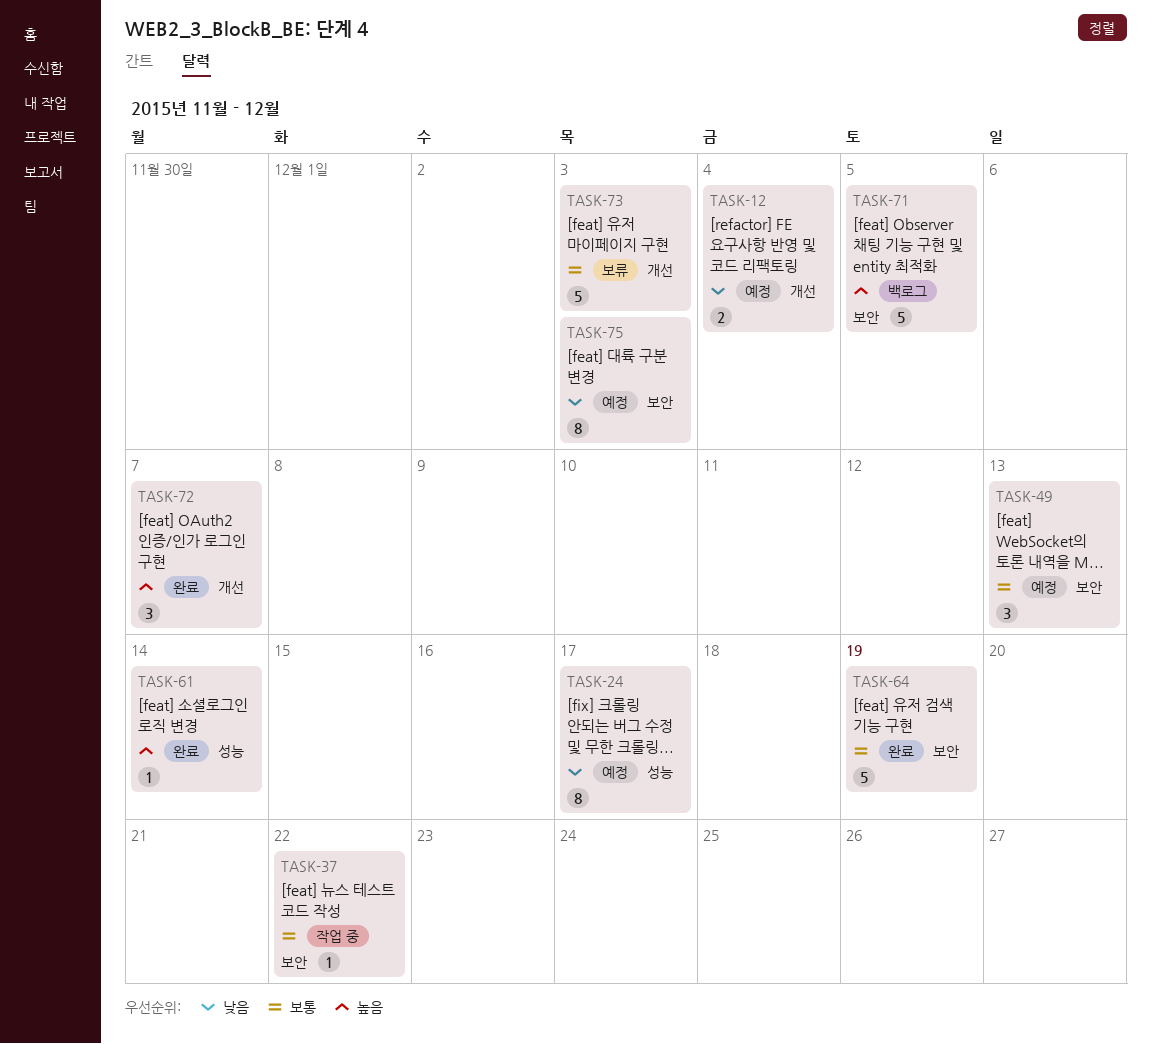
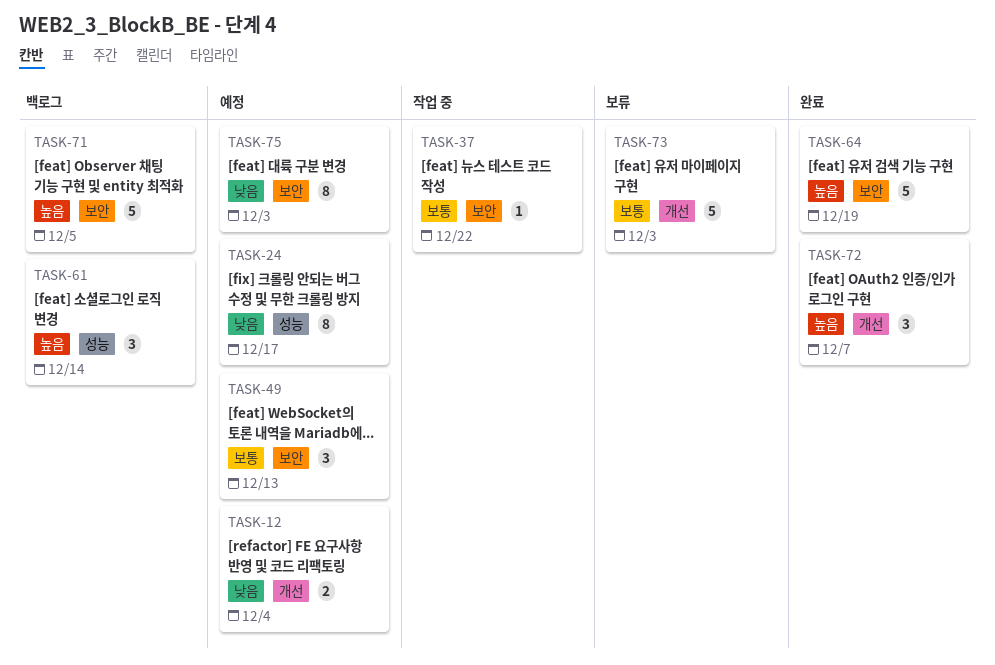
TASK-61, status: 완료 -> 백로그
TASK-61, estimate: 1 -> 3
TASK-64, priority: 보통 -> 높음

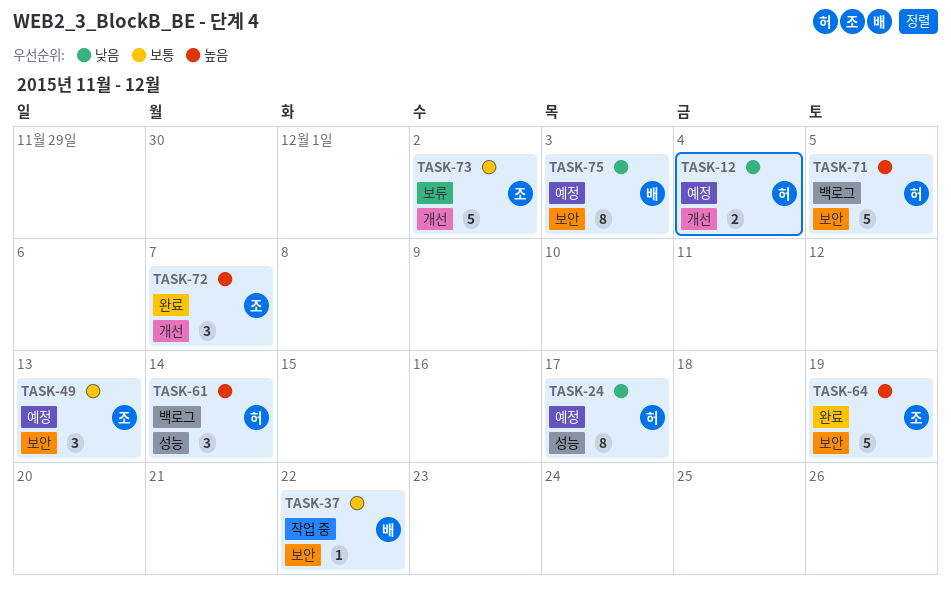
TASK-73, due: Dec 3 -> Dec 2

